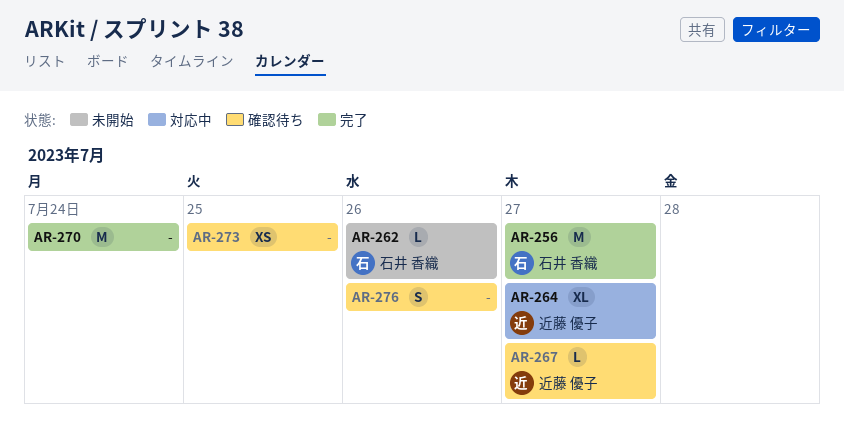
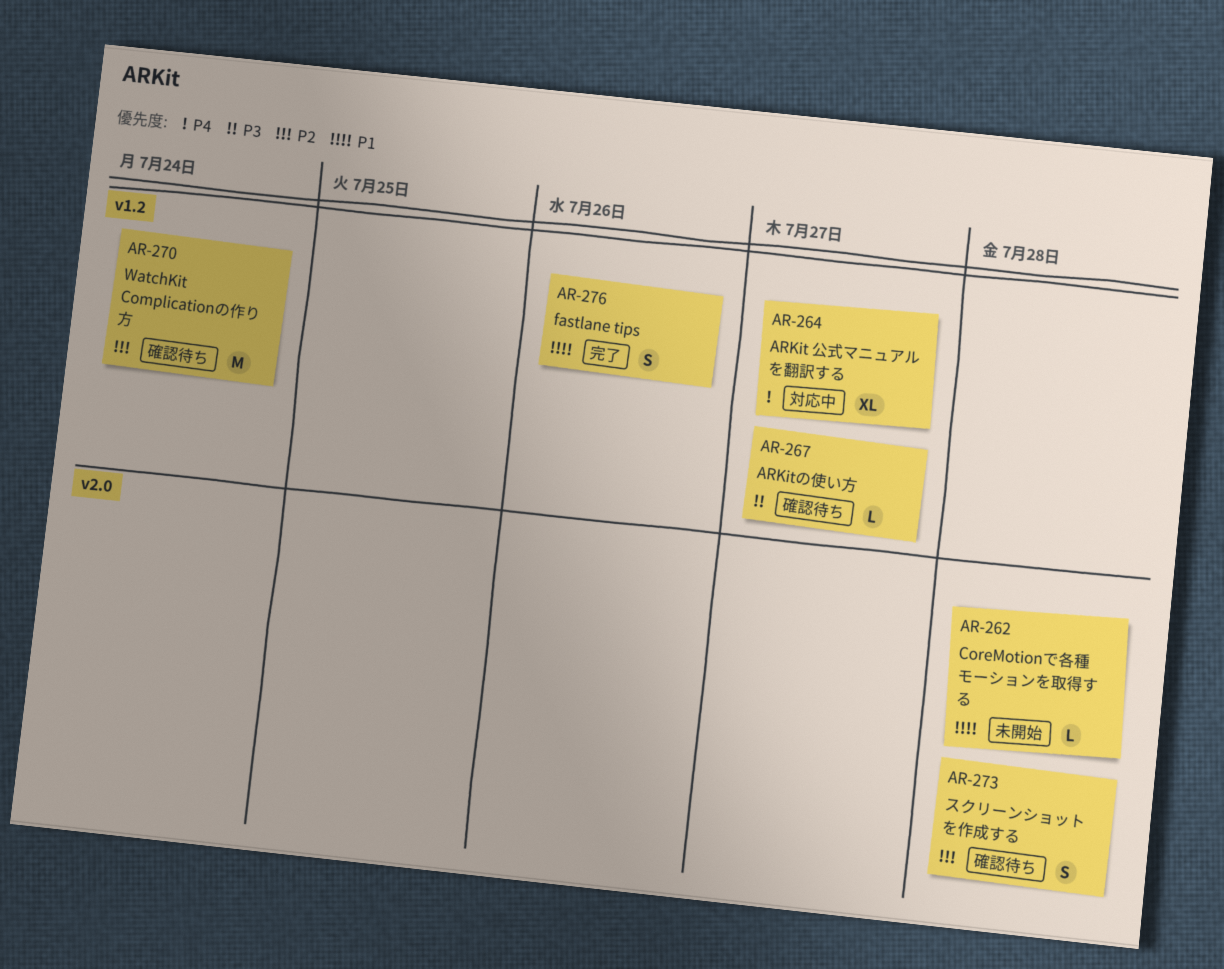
AR-256: present -> none
AR-262, due: Jul 26 -> Jul 28
AR-270, status: 完了 -> 確認待ち
AR-273, estimate: XS -> S
AR-273, due: Jul 25 -> Jul 28
AR-276, status: 確認待ち -> 完了

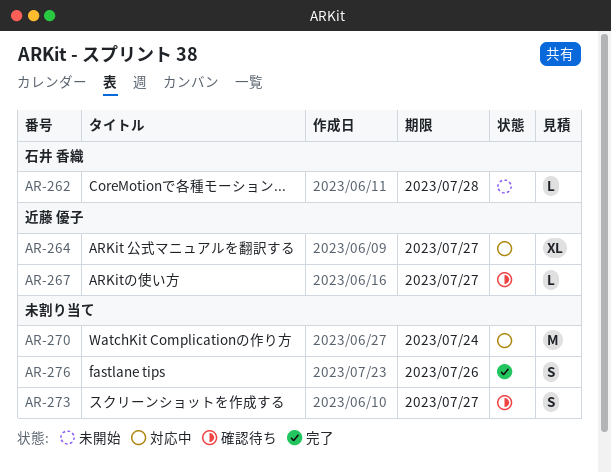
AR-270, status: 確認待ち -> 対応中
AR-273, due: Jul 28 -> Jul 27

